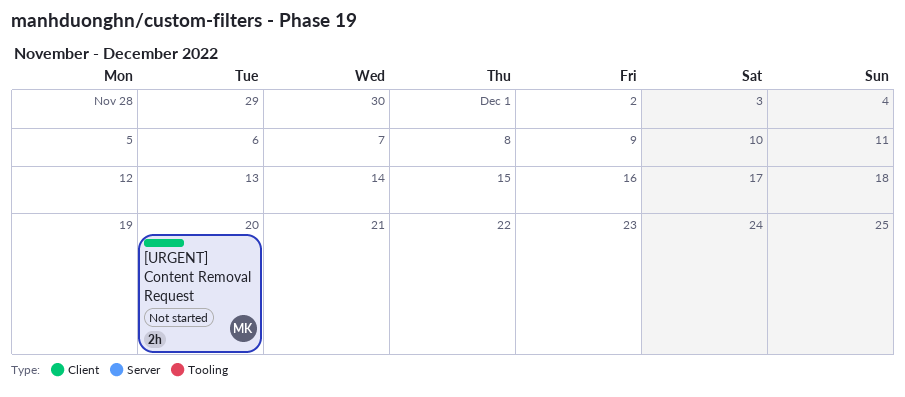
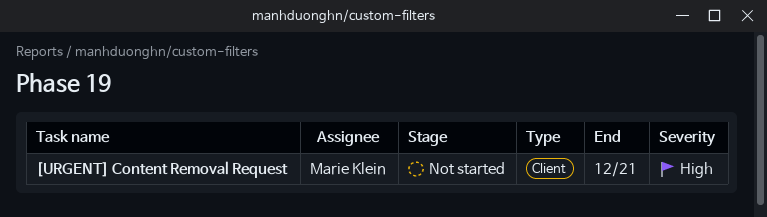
[URGENT] Content Removal Request, due: Dec 20 -> Dec 21

